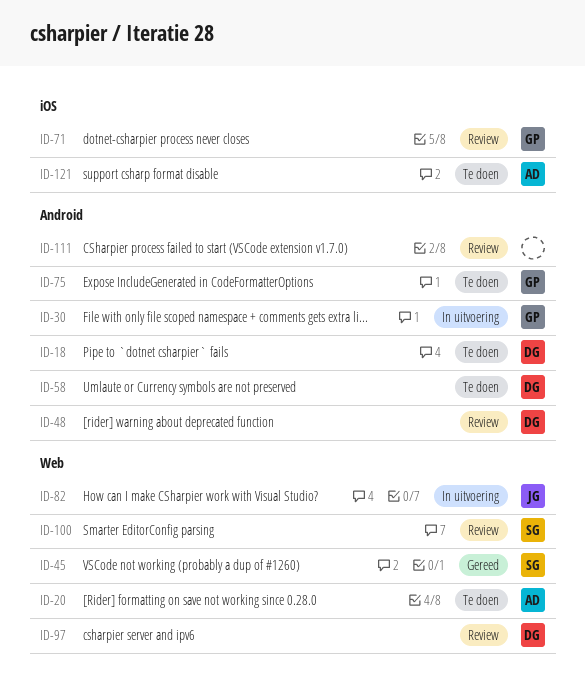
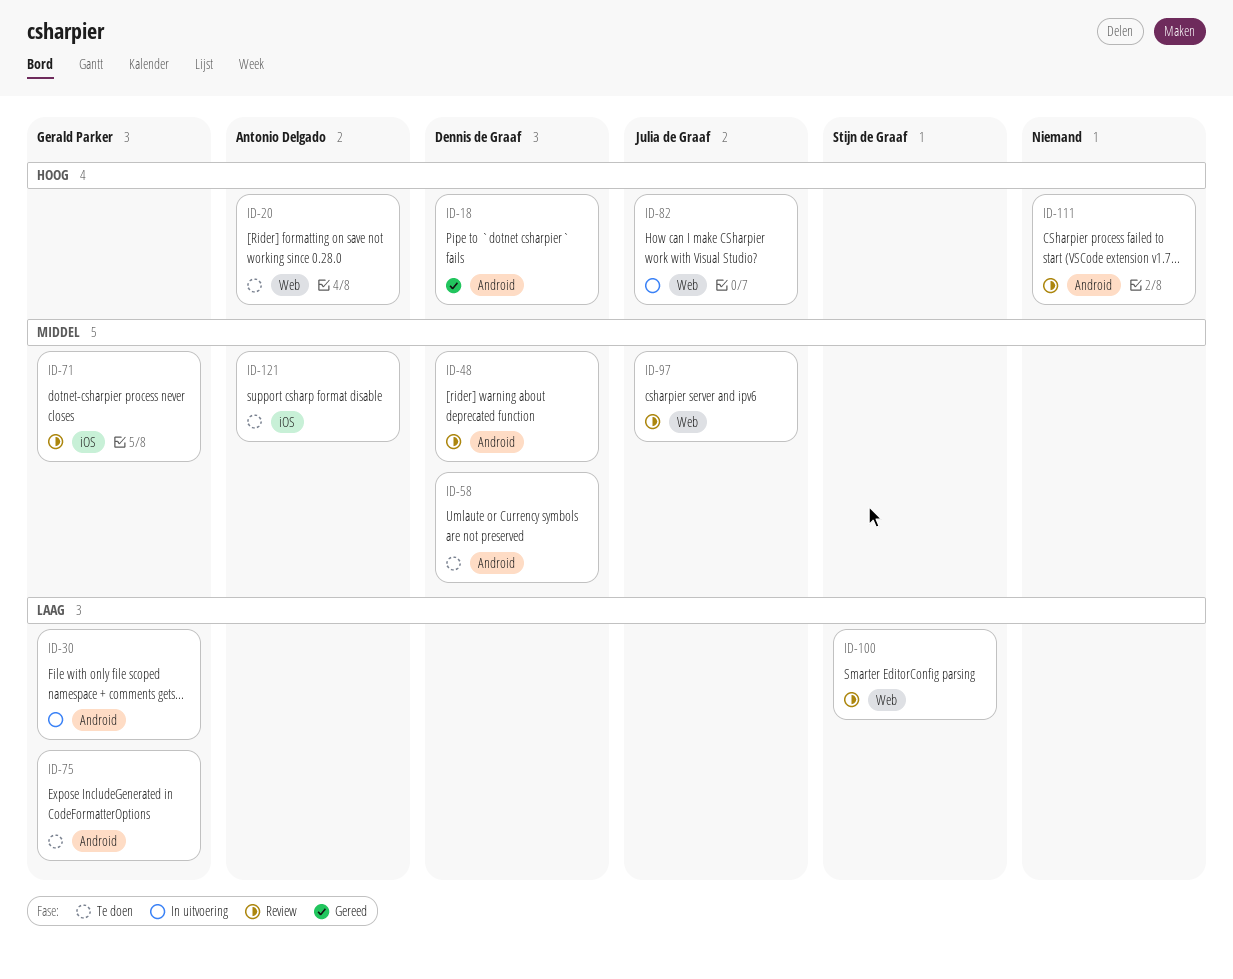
ID-18, status: Te doen -> Gereed
ID-45: present -> none
ID-97, owner: Dennis de Graaf -> Julia de Graaf

